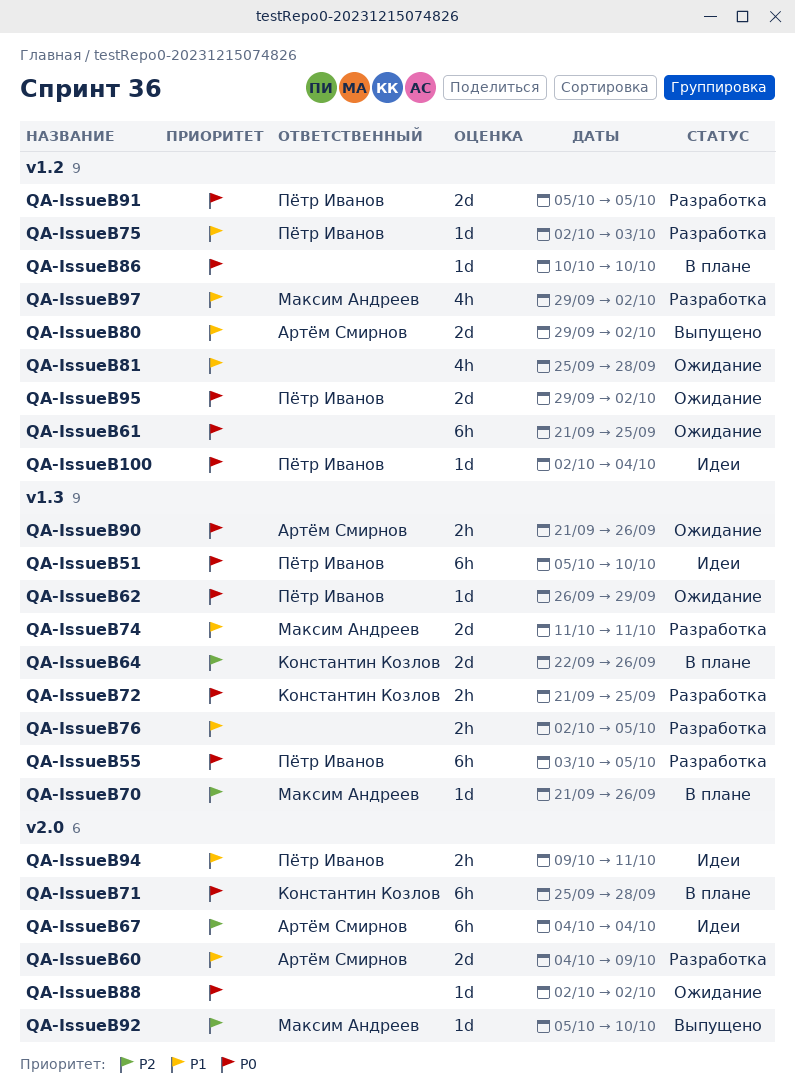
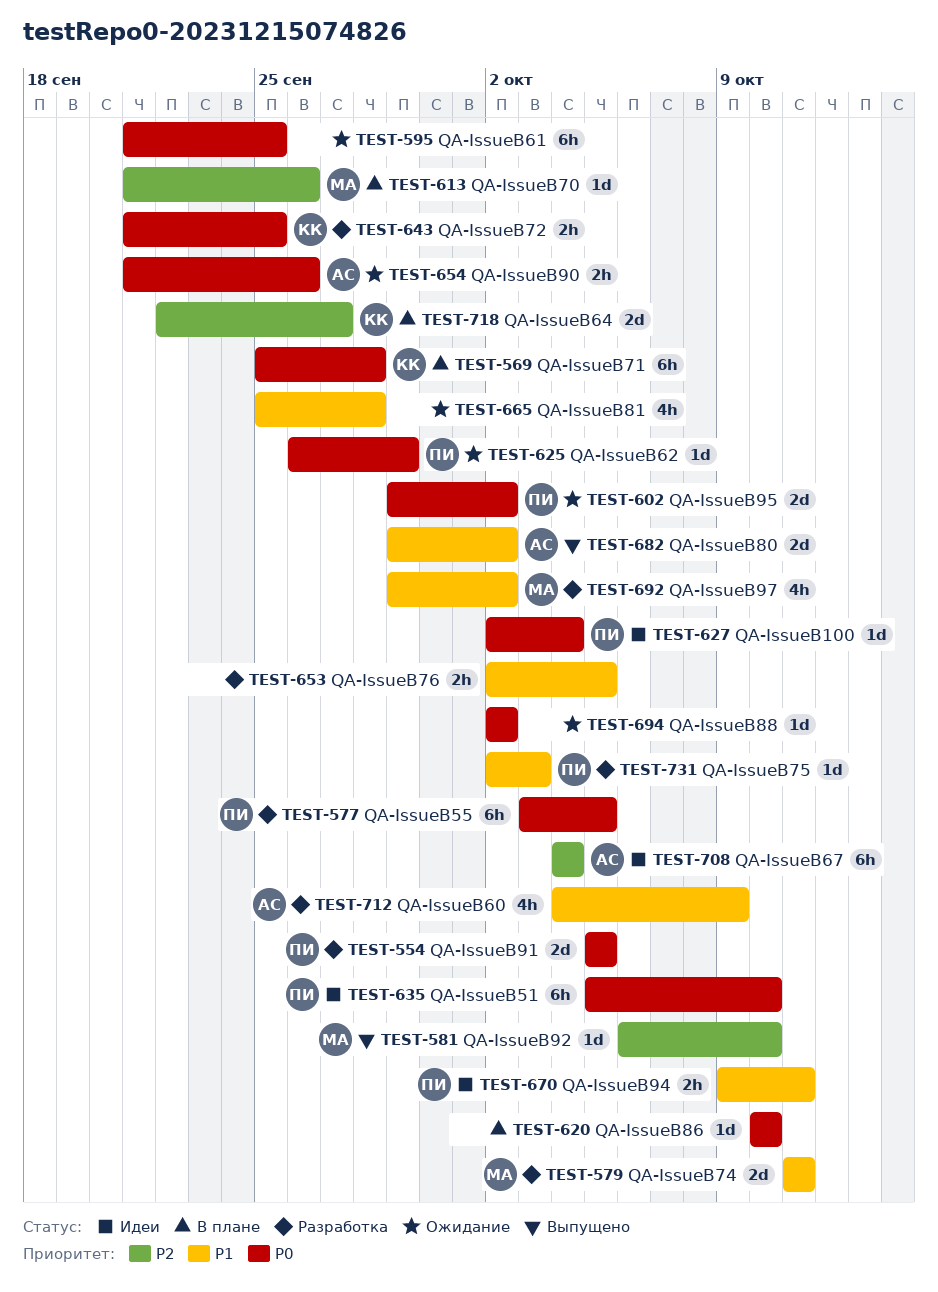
QA-IssueB60, estimate: 2d -> 4h
QA-IssueB64, due: Sep 26 -> Sep 27
QA-IssueB92, start: Oct 5 -> Oct 6

